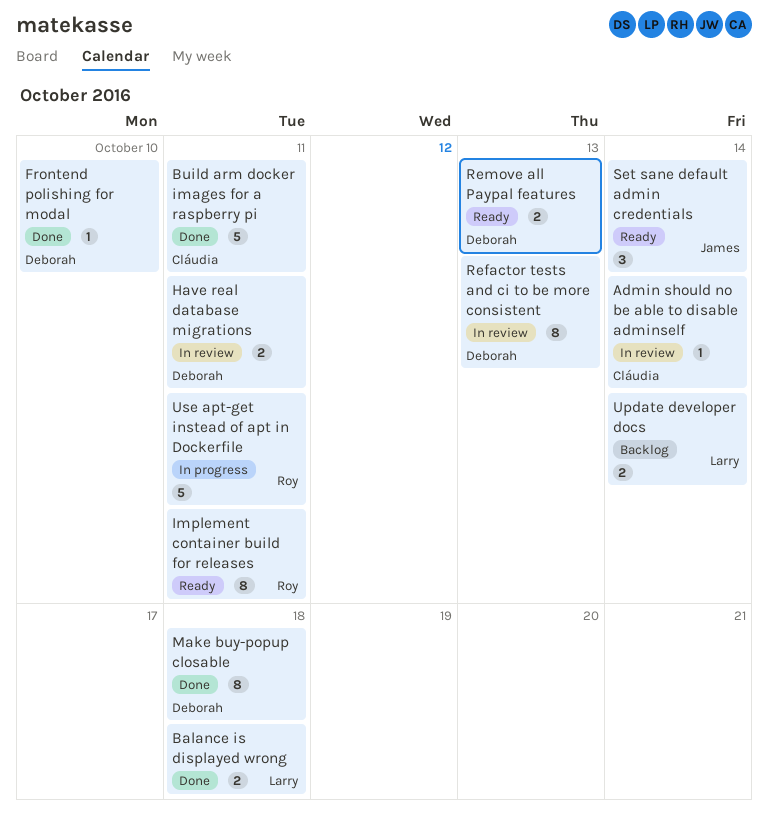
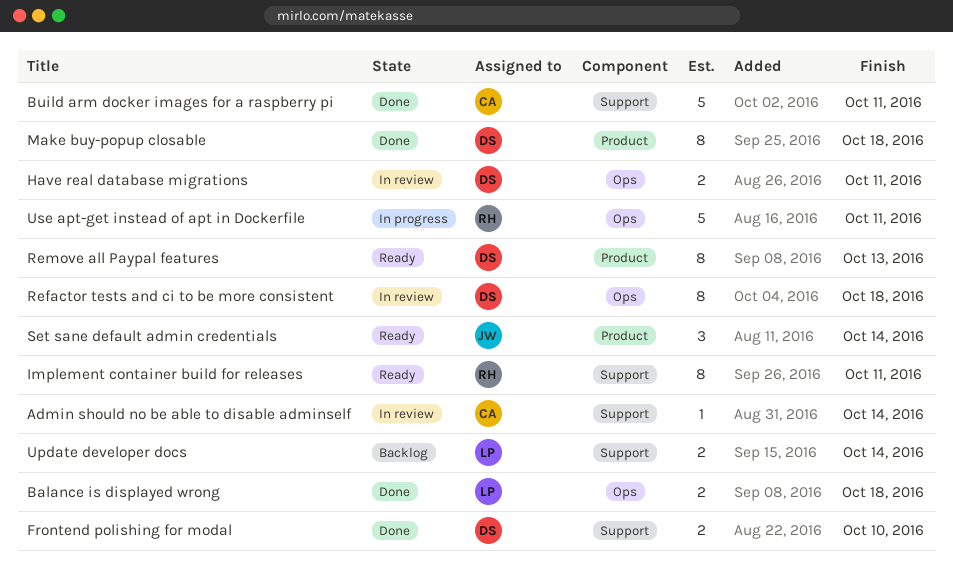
Frontend polishing for modal, estimate: 1 -> 2
Refactor tests and ci to be more consistent, due: Oct 13 -> Oct 18
Remove all Paypal features, estimate: 2 -> 8

